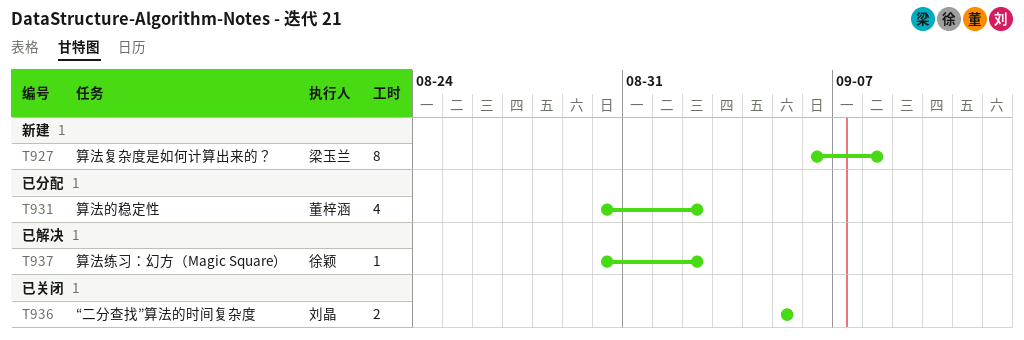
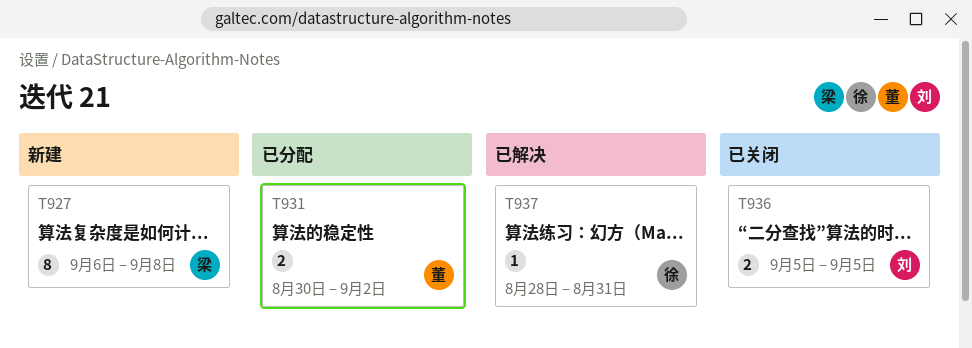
T931, estimate: 4 -> 2
T937, start: Aug 30 -> Aug 28
T937, due: Sep 2 -> Aug 31

